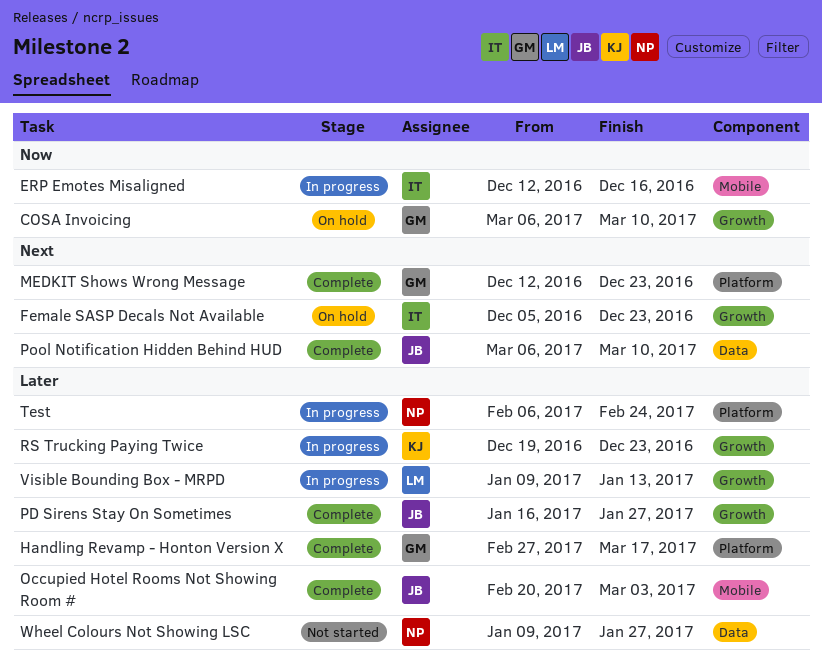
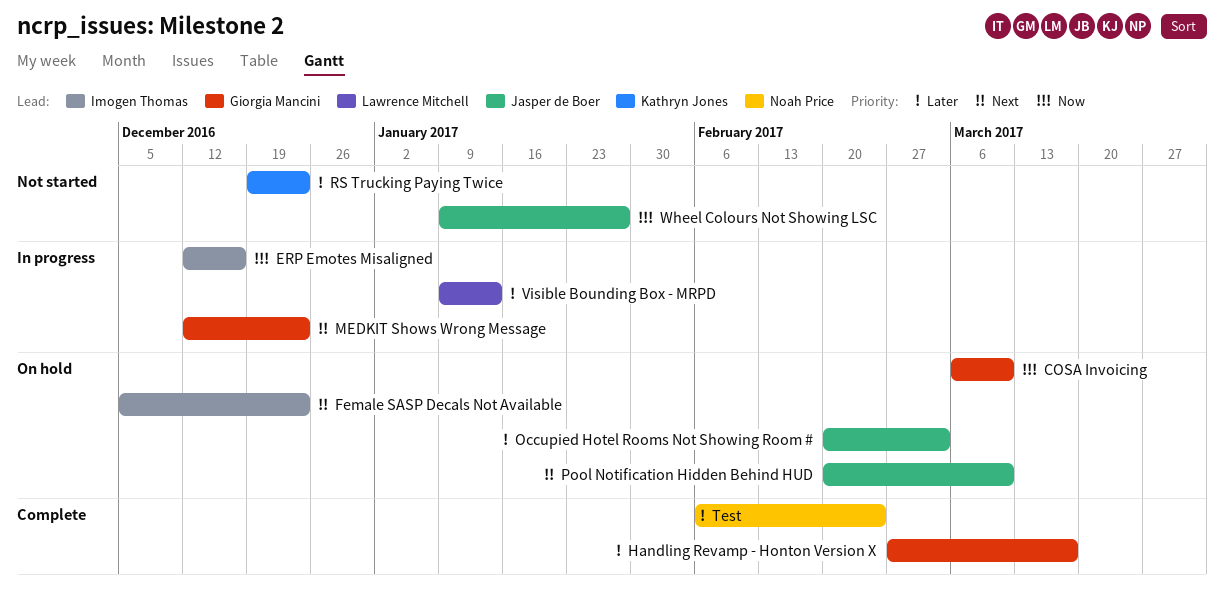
MEDKIT Shows Wrong Message, status: Complete -> In progress
Occupied Hotel Rooms Not Showing Room #, status: Complete -> On hold
PD Sirens Stay On Sometimes: present -> none
Pool Notification Hidden Behind HUD, status: Complete -> On hold
Pool Notification Hidden Behind HUD, start: Mar 6 -> Feb 20
RS Trucking Paying Twice, status: In progress -> Not started
Test, status: In progress -> Complete
Wheel Colours Not Showing LSC, owner: Noah Price -> Jasper de Boer
Wheel Colours Not Showing LSC, priority: Later -> Now

